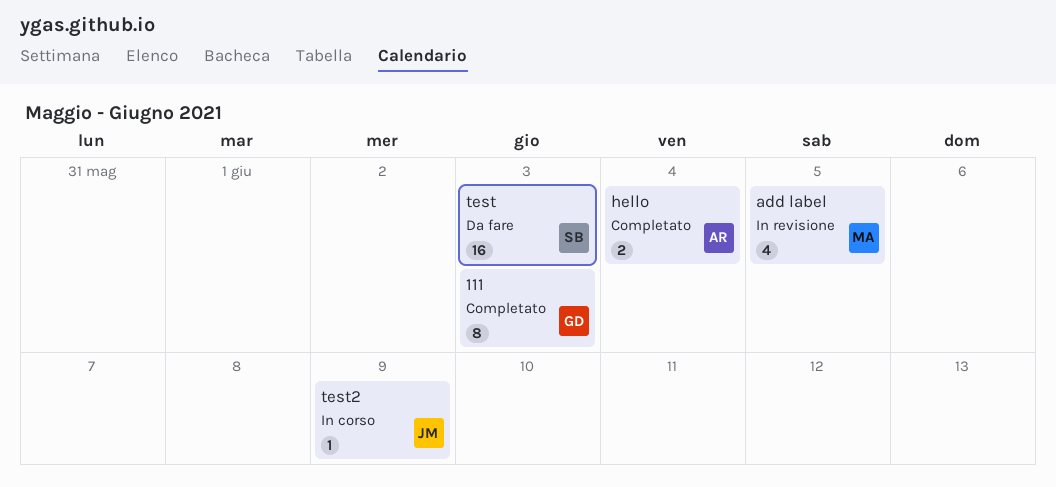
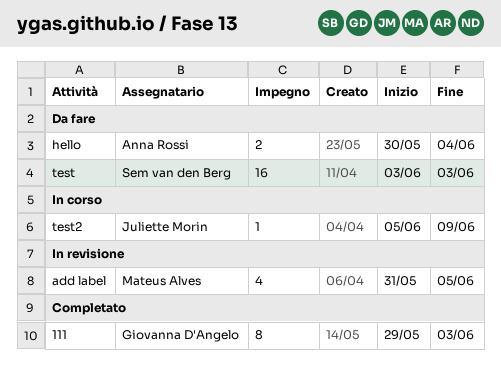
hello, status: Completato -> Da fare

